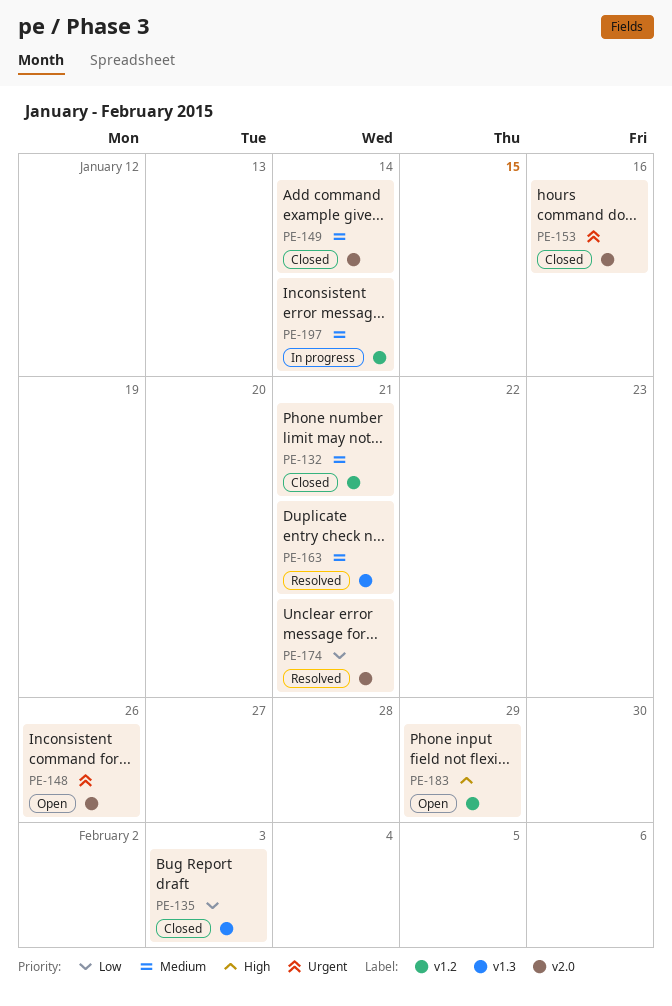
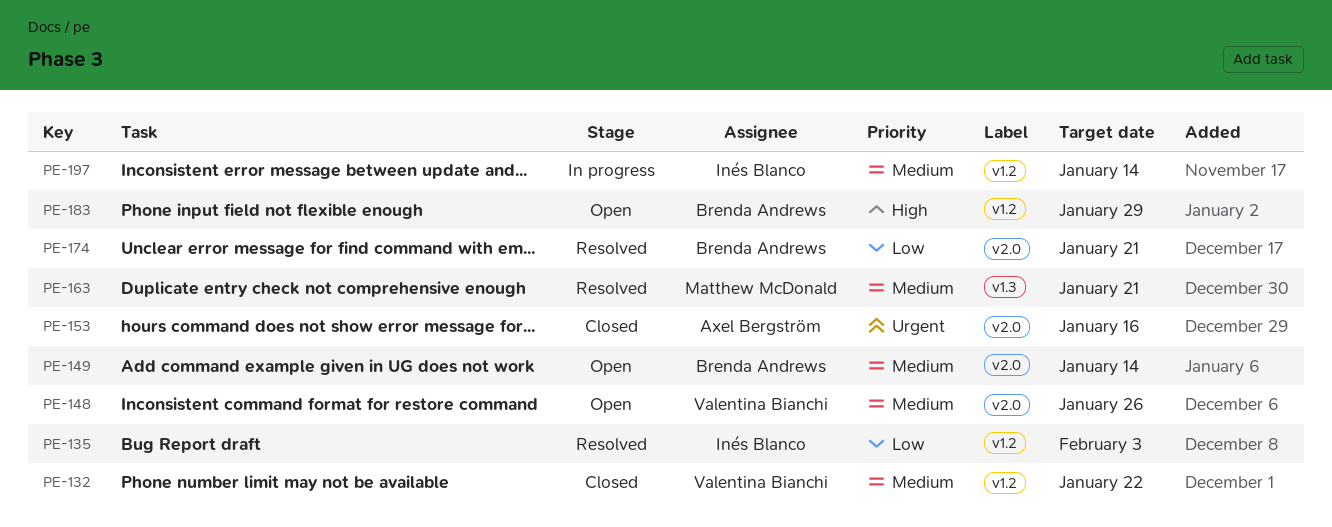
PE-132, due: Jan 21 -> Jan 22
PE-135, status: Closed -> Resolved
PE-135, label: v1.3 -> v1.2
PE-148, priority: Urgent -> Medium
PE-149, status: Closed -> Open

